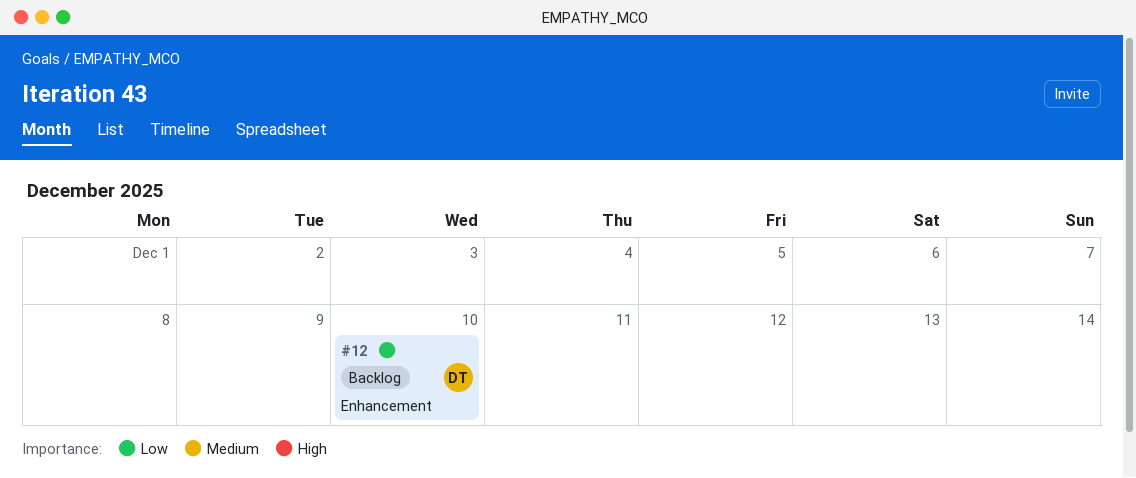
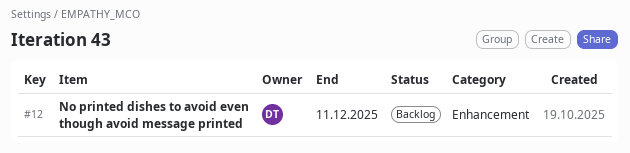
#12, due: Dec 10 -> Dec 11

